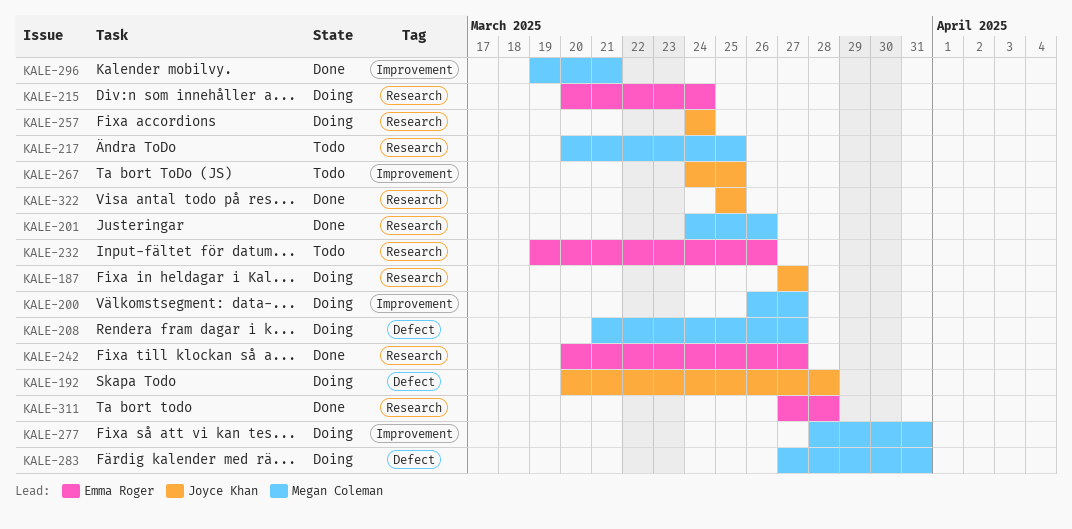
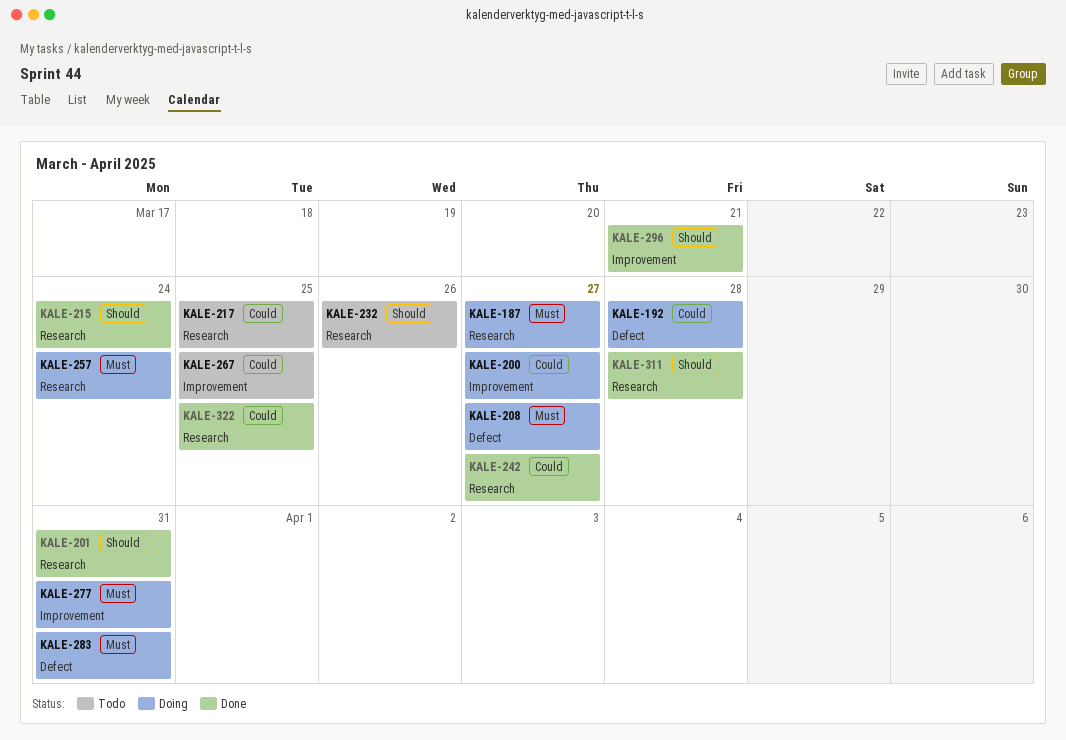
KALE-201, due: Mar 26 -> Mar 31
KALE-215, status: Doing -> Done

